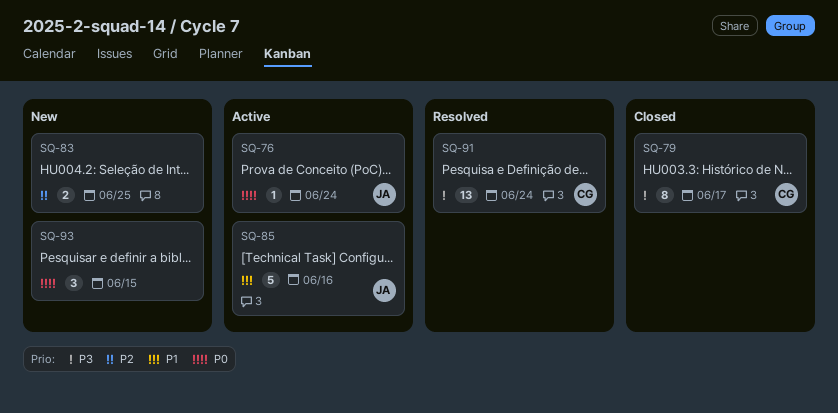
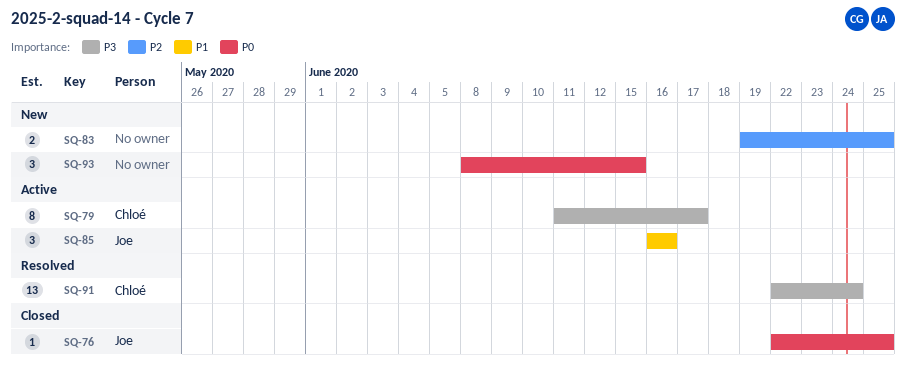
SQ-76, status: Active -> Closed
SQ-76, due: Jun 24 -> Jun 25
SQ-79, status: Closed -> Active
SQ-85, estimate: 5 -> 3

